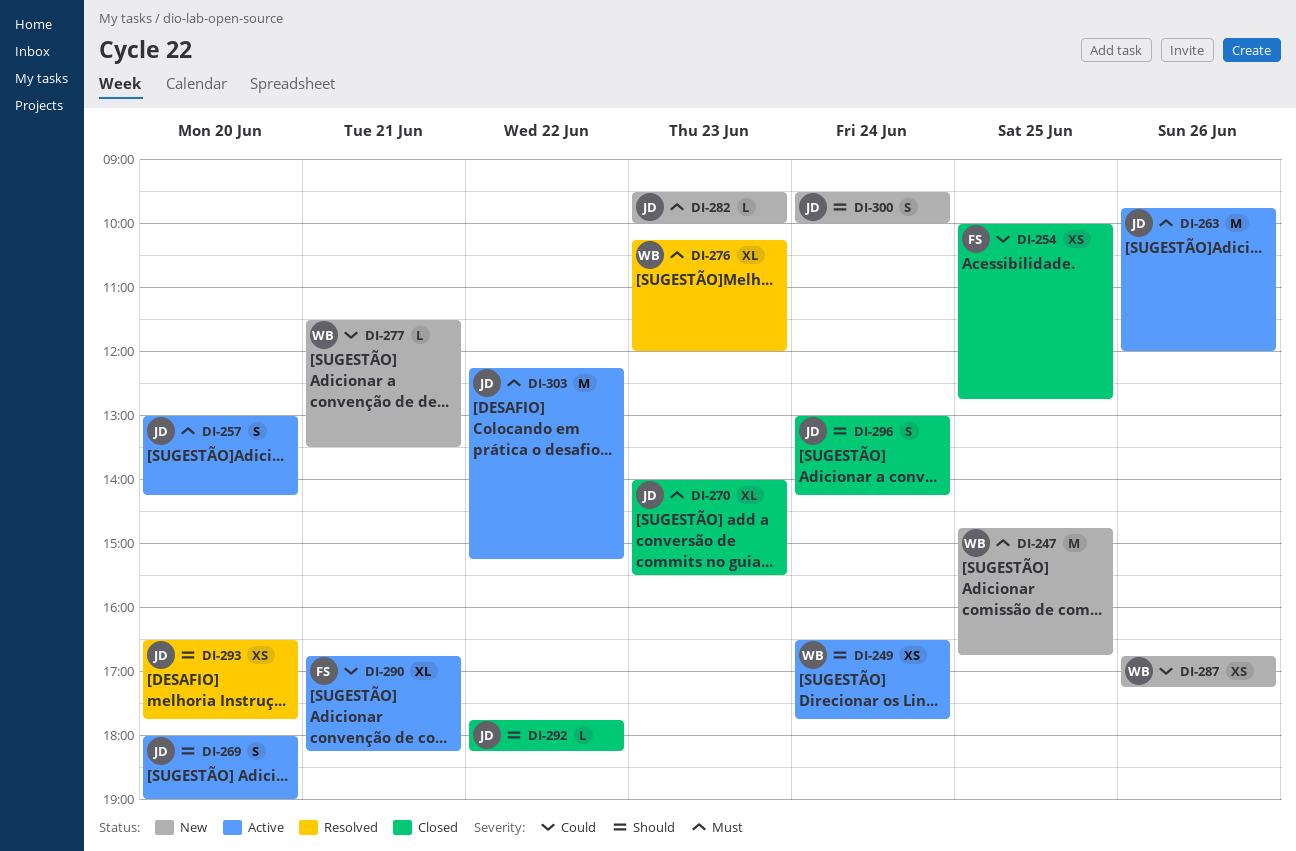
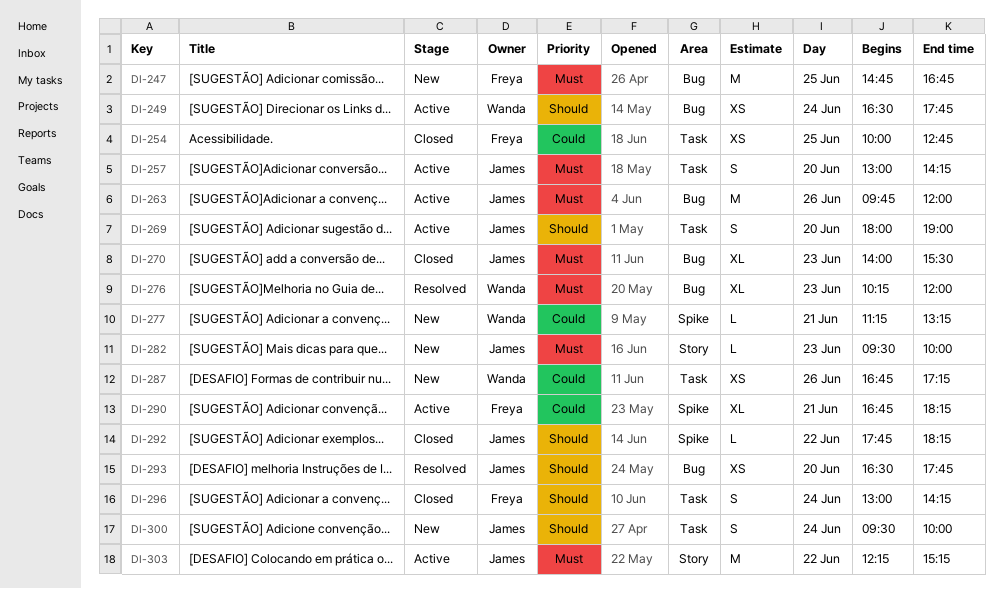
DI-247, owner: Wanda -> Freya
DI-277, begins: 11:30 -> 11:15
DI-277, ends: 13:30 -> 13:15
DI-296, owner: James -> Freya

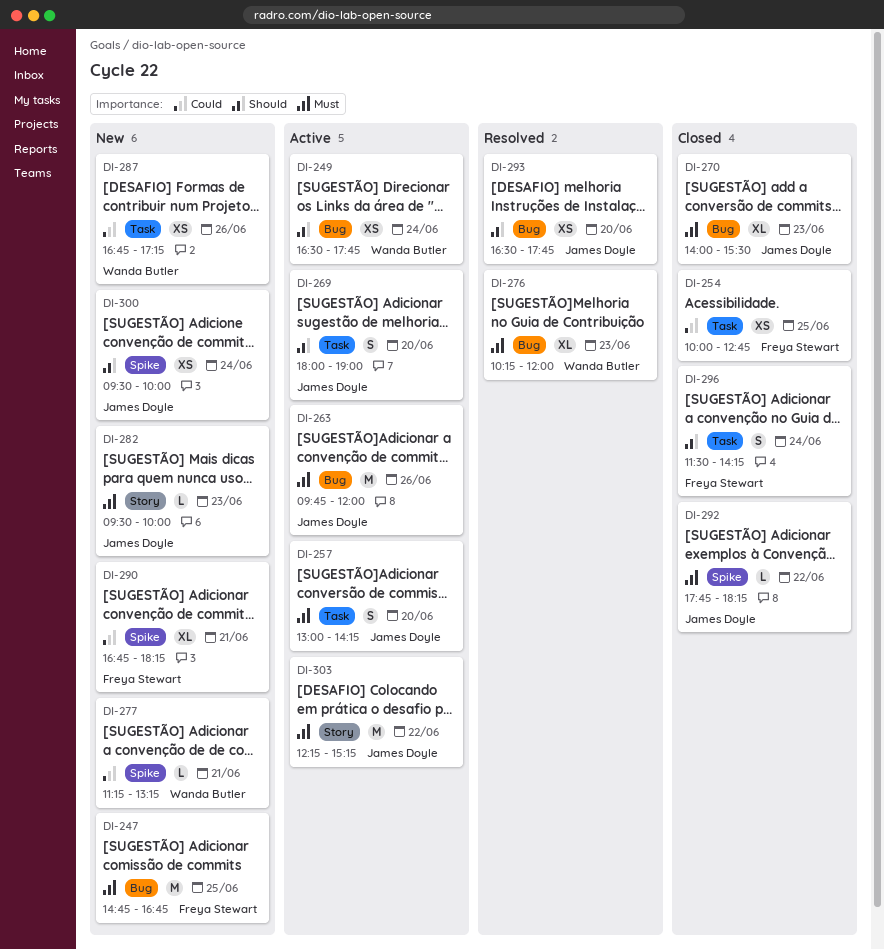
DI-290, status: Active -> New
DI-292, priority: Should -> Must
DI-296, begins: 13:00 -> 11:30
DI-300, label: Task -> Spike
DI-300, estimate: S -> XS

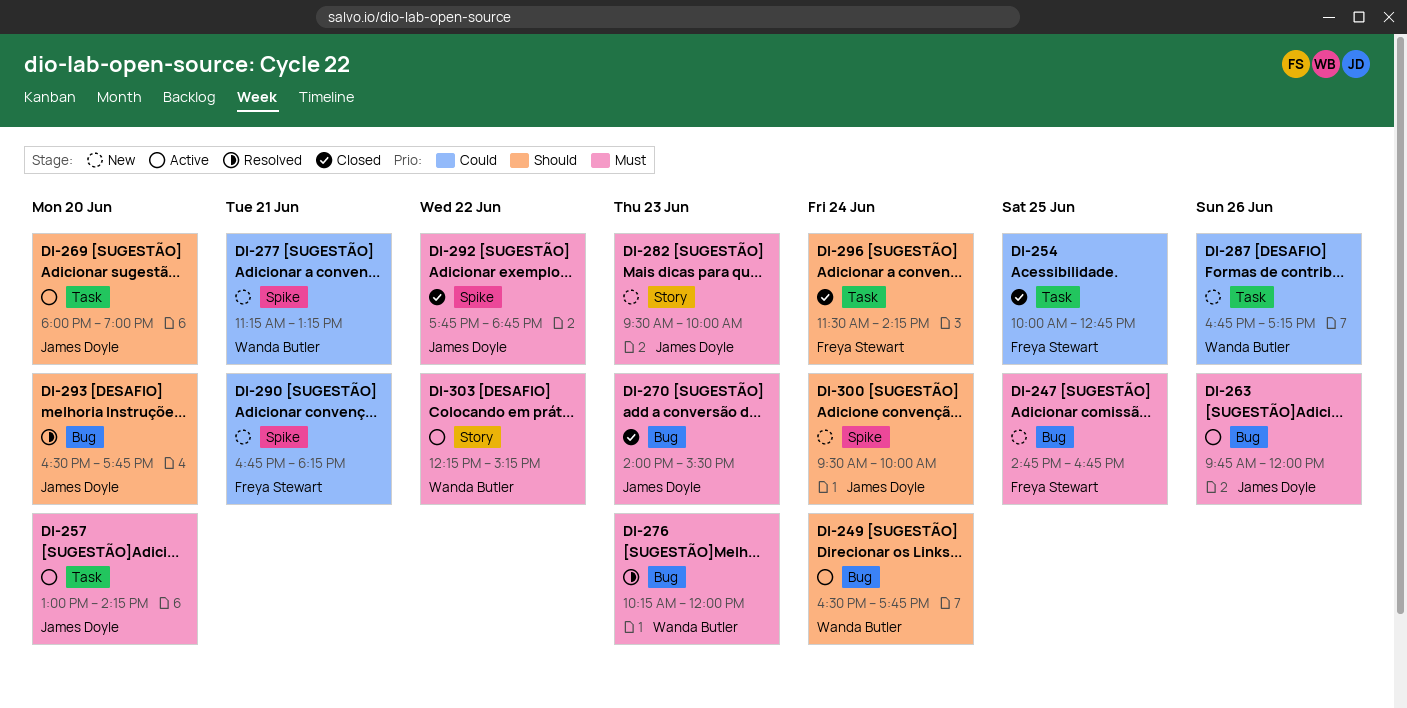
DI-292, ends: 18:15 -> 18:45
DI-303, owner: James Doyle -> Wanda Butler

